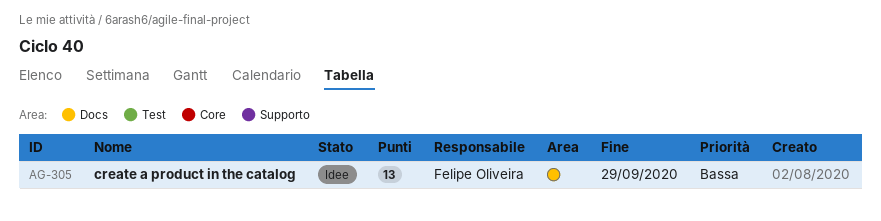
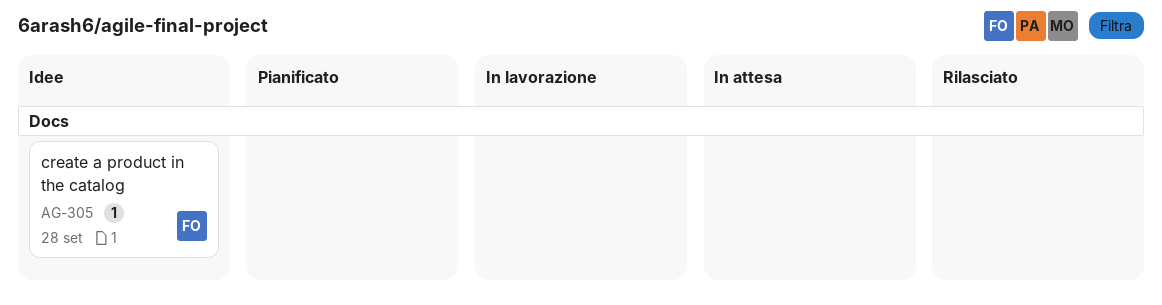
AG-305, estimate: 13 -> 1
AG-305, due: Sep 29 -> Sep 28

